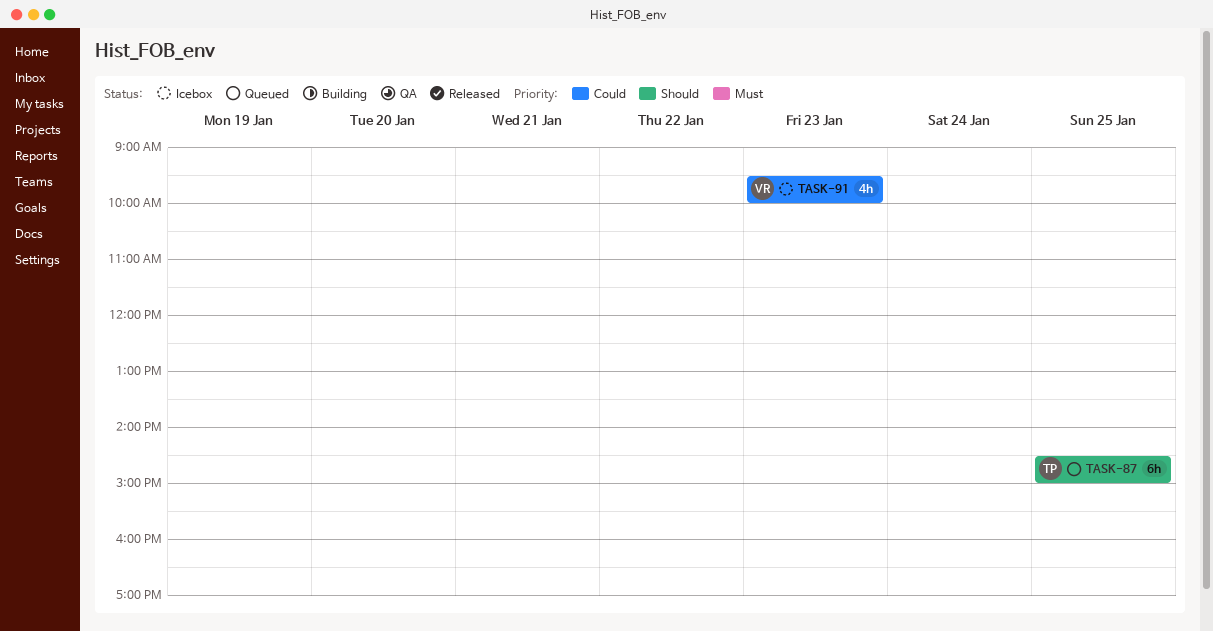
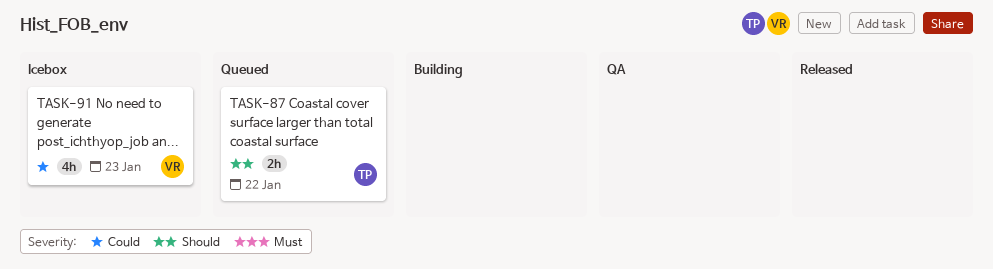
TASK-87, estimate: 6h -> 2h
TASK-87, day: Jan 25 -> Jan 22

